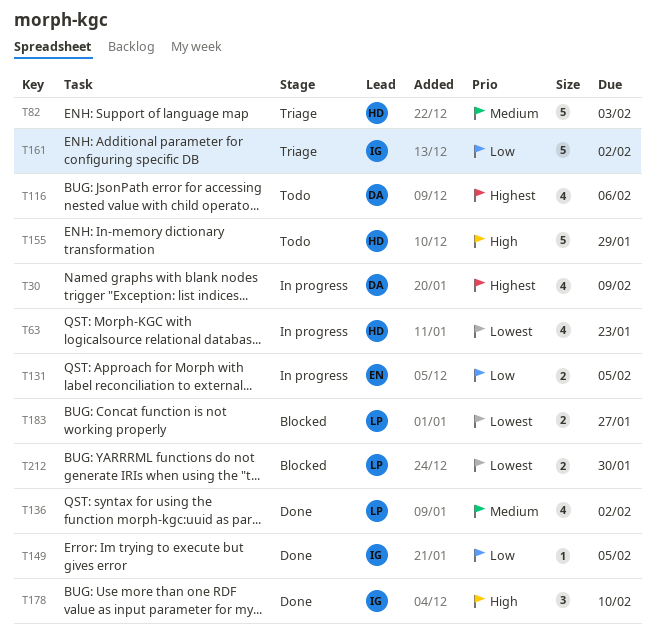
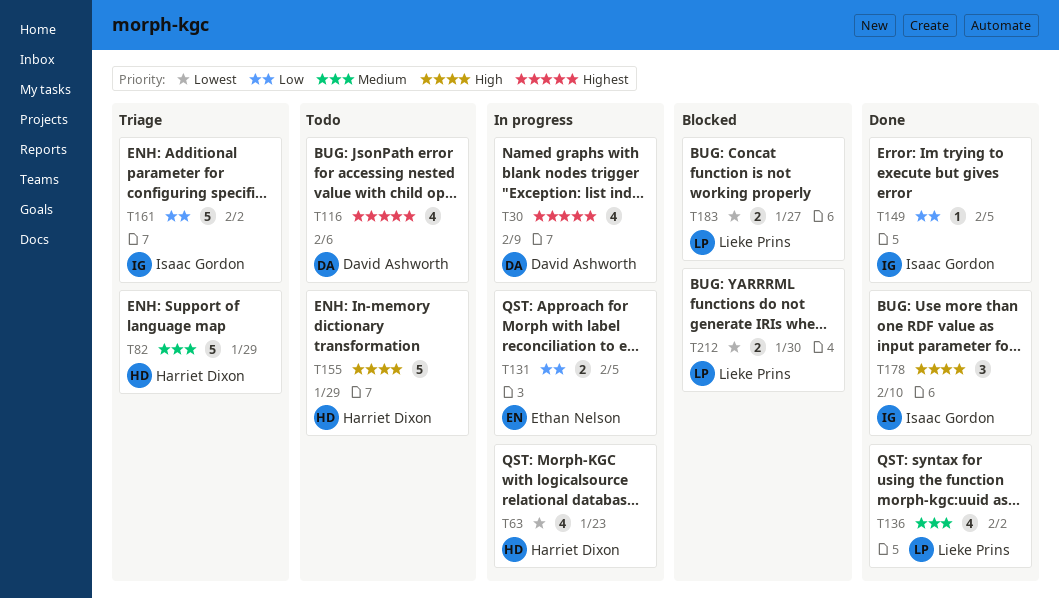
T82, due: Feb 3 -> Jan 29

